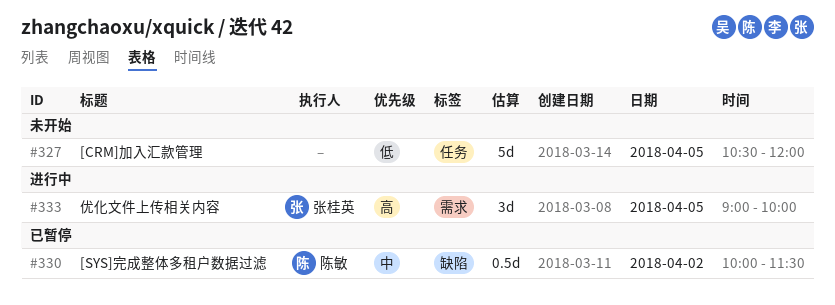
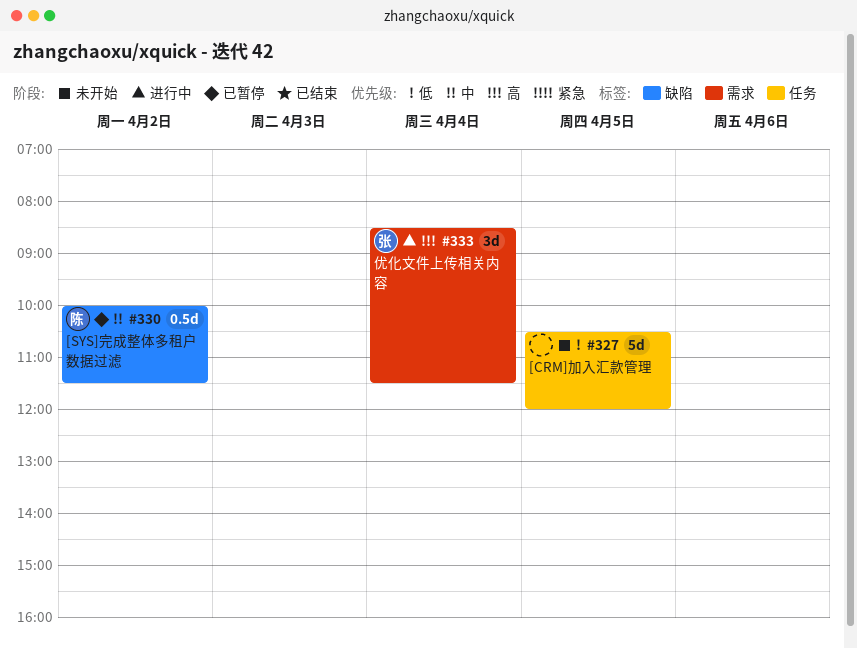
#333, day: Apr 5 -> Apr 4
#333, begins: 09:00 -> 08:30
#333, ends: 10:00 -> 11:30

